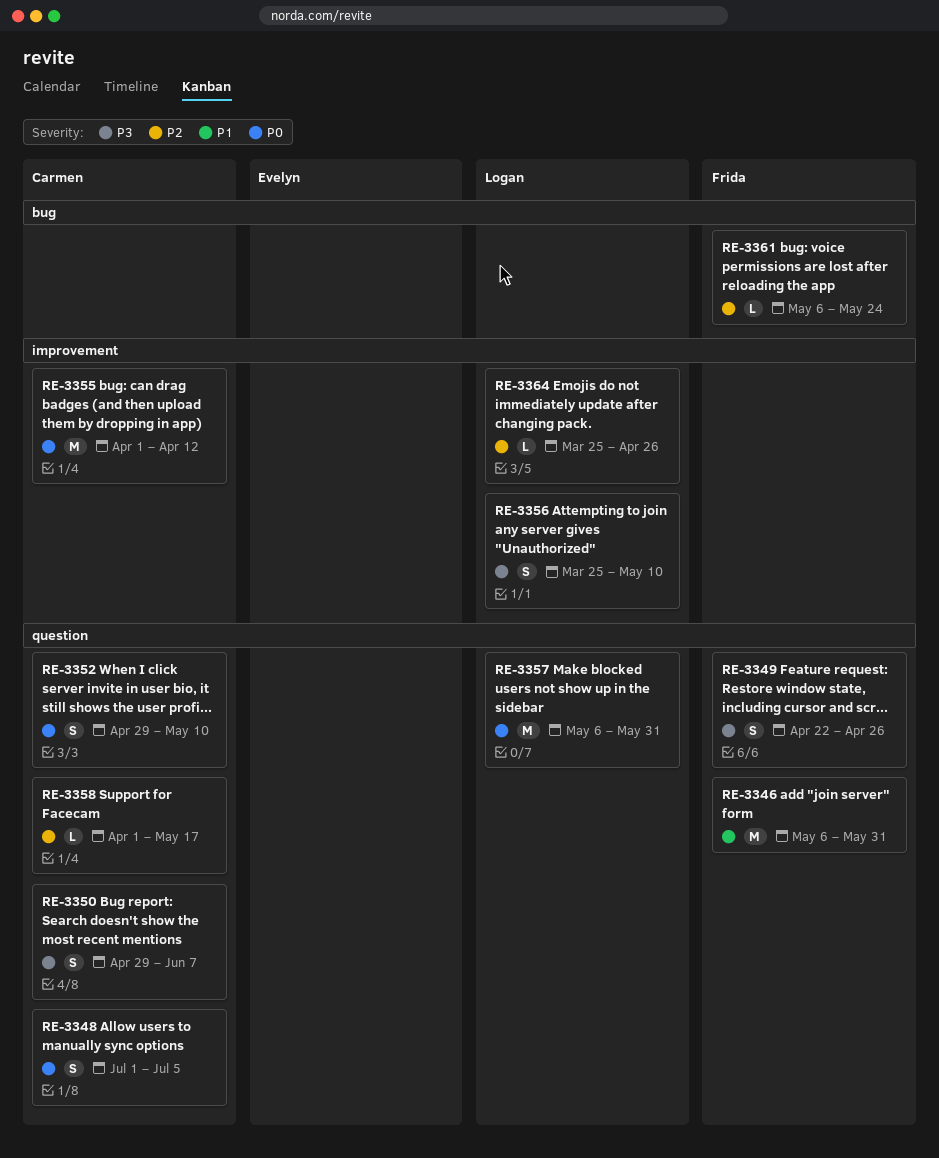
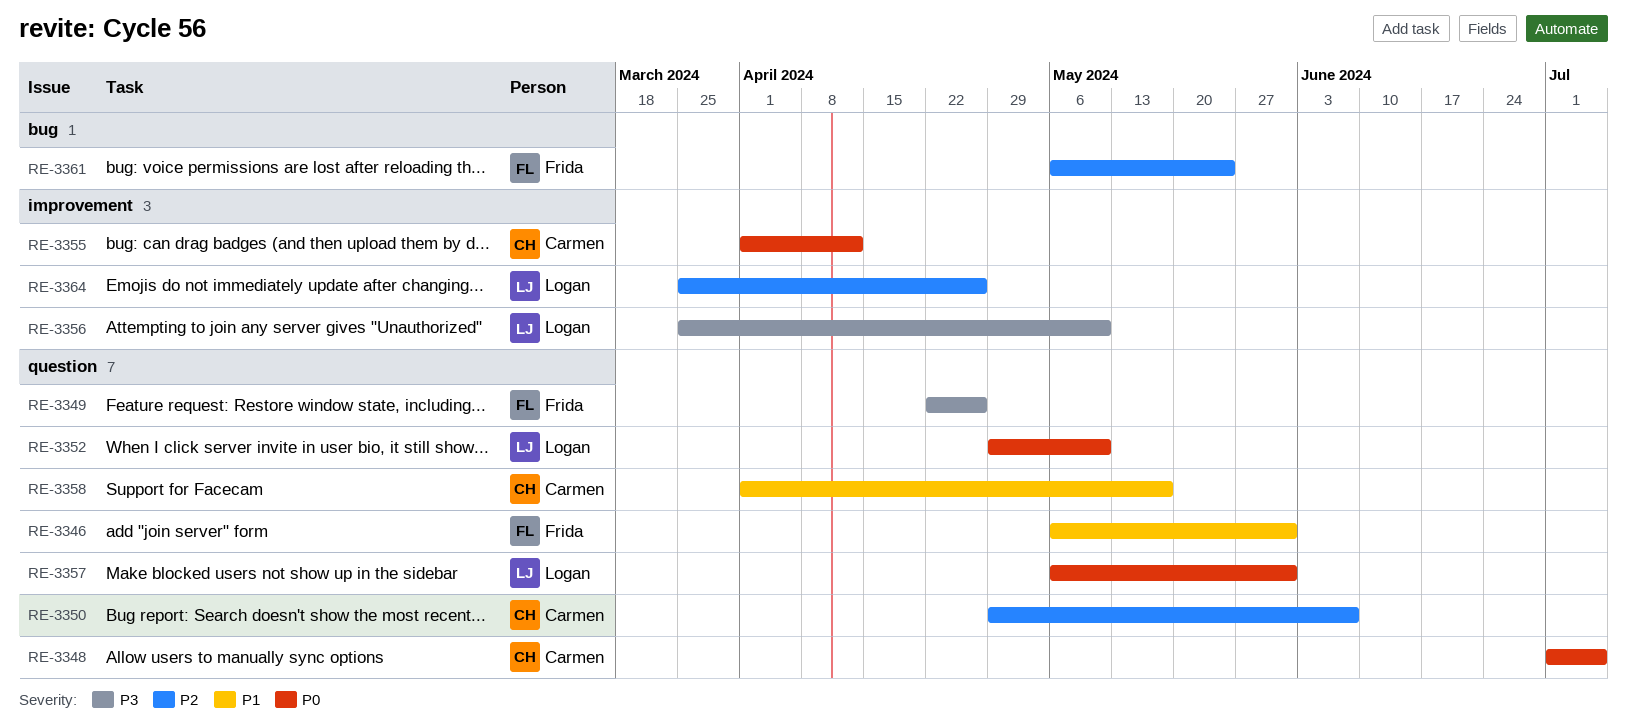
RE-3350, priority: P3 -> P2
RE-3352, owner: Carmen -> Logan
RE-3358, priority: P2 -> P1

